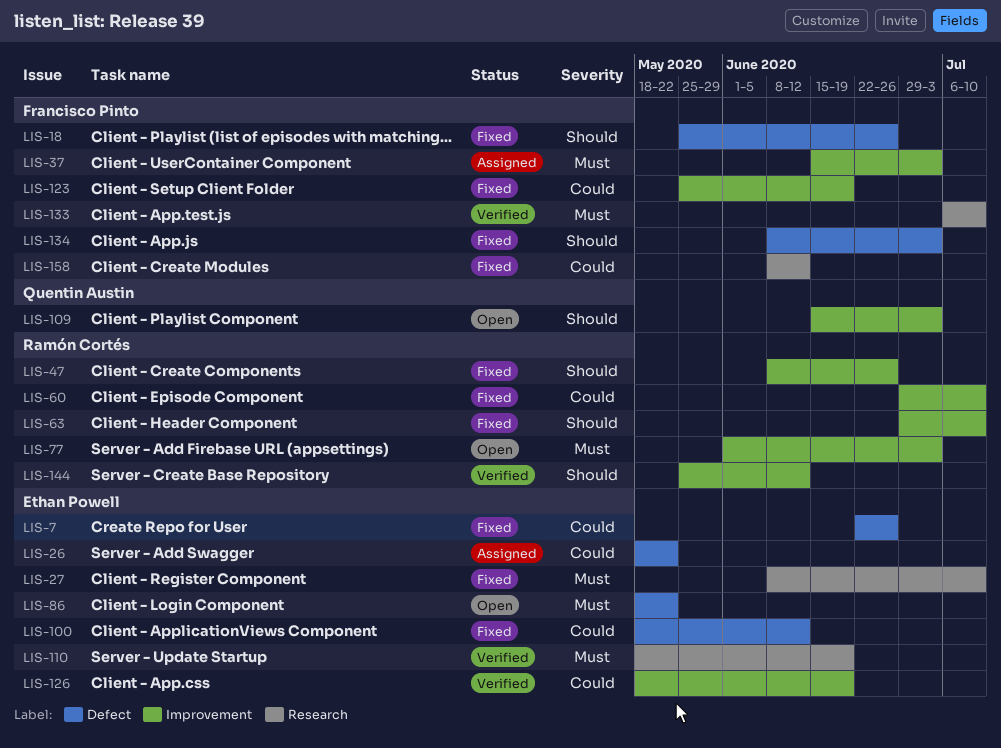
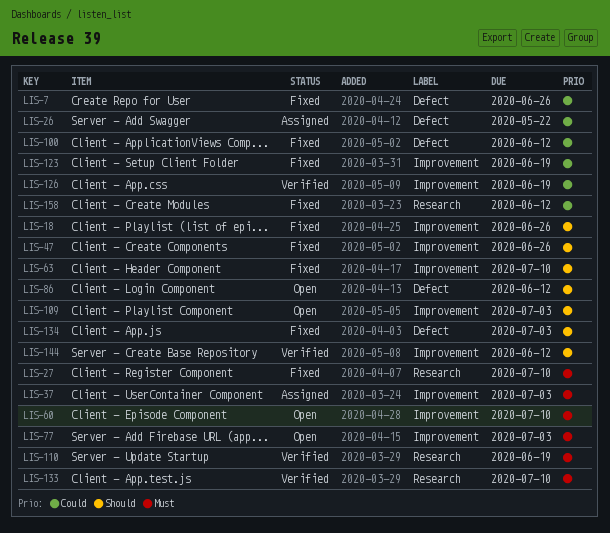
LIS-18, label: Defect -> Improvement
LIS-60, status: Fixed -> Open
LIS-60, priority: Could -> Must
LIS-86, priority: Must -> Should
LIS-86, due: May 22 -> Jun 12

